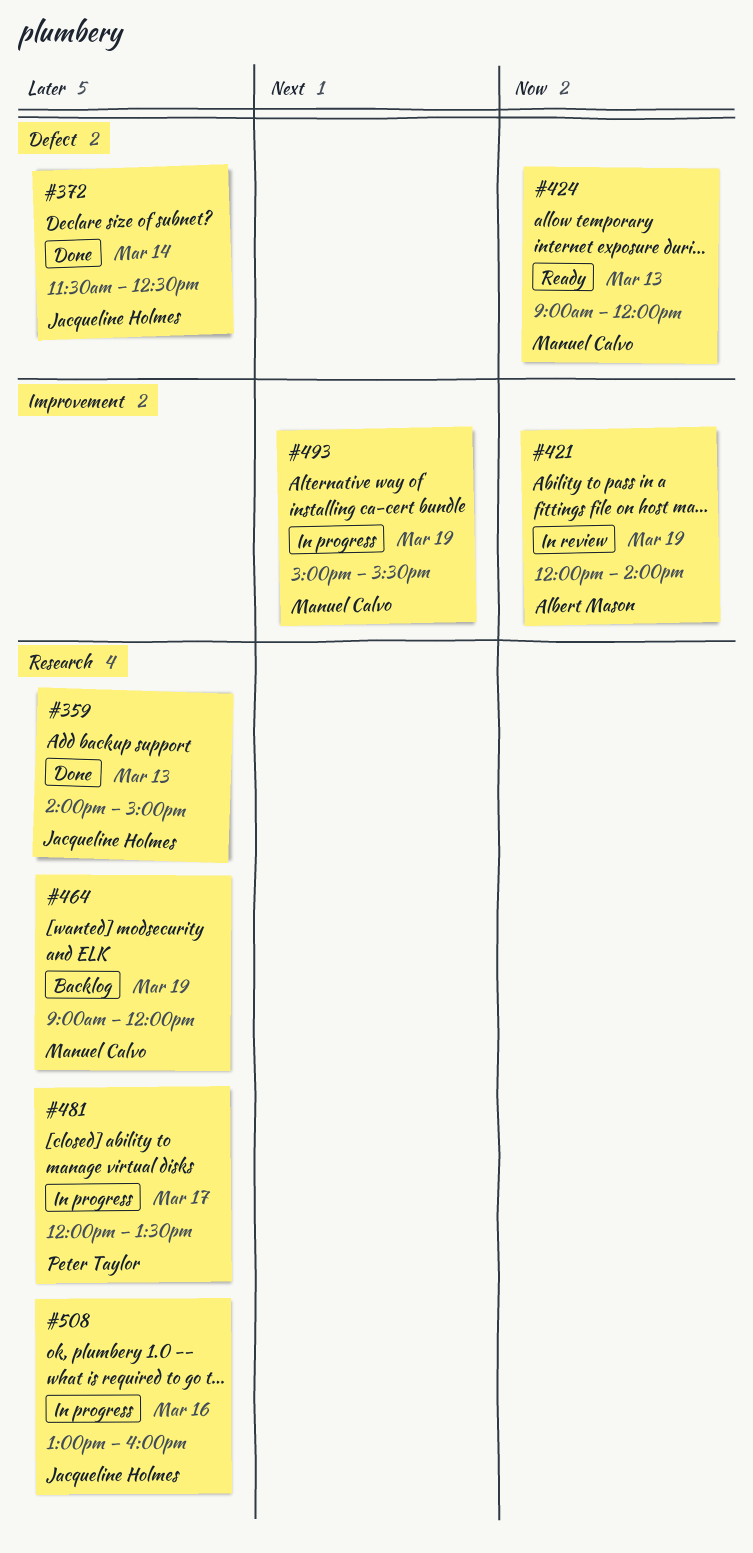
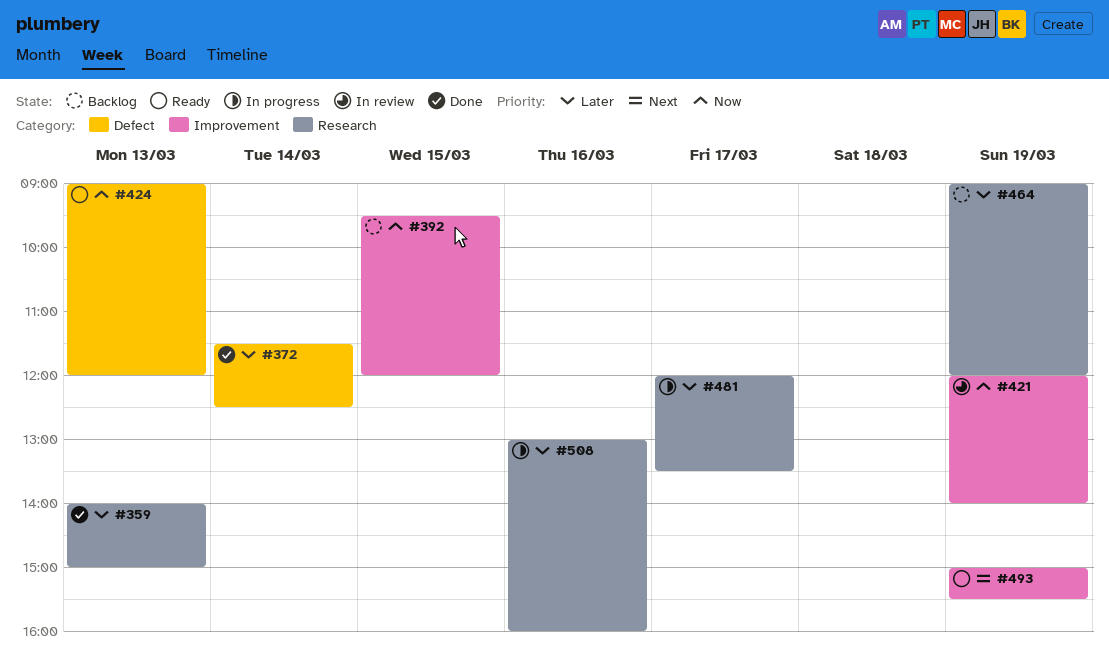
#392: none -> present
#493, status: In progress -> Ready

